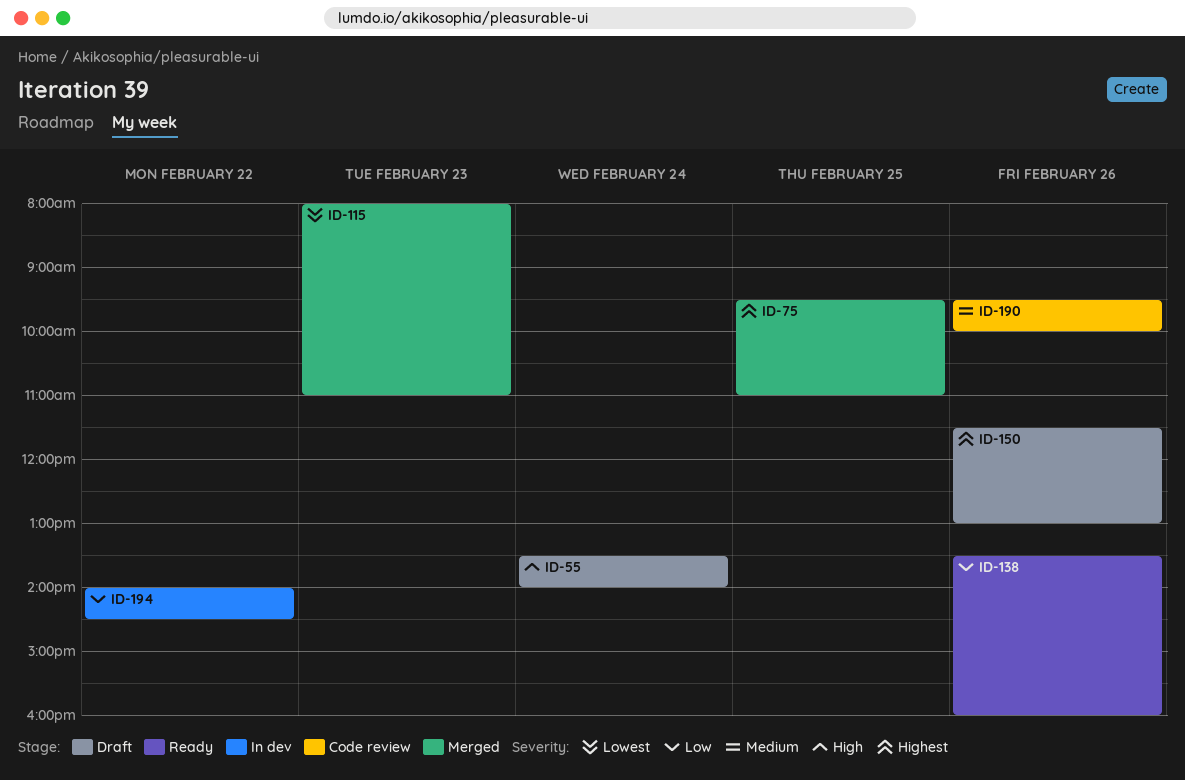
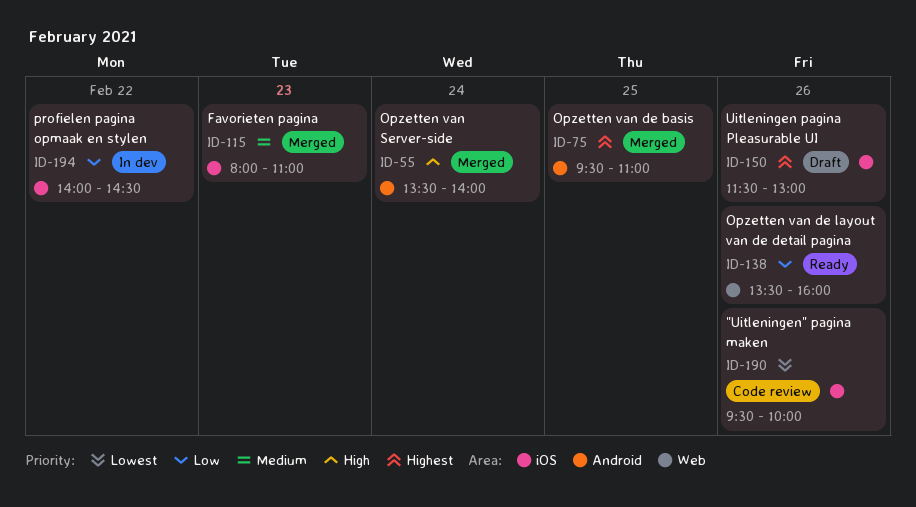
ID-55, status: Draft -> Merged
ID-115, priority: Lowest -> Medium
ID-190, priority: Medium -> Lowest

